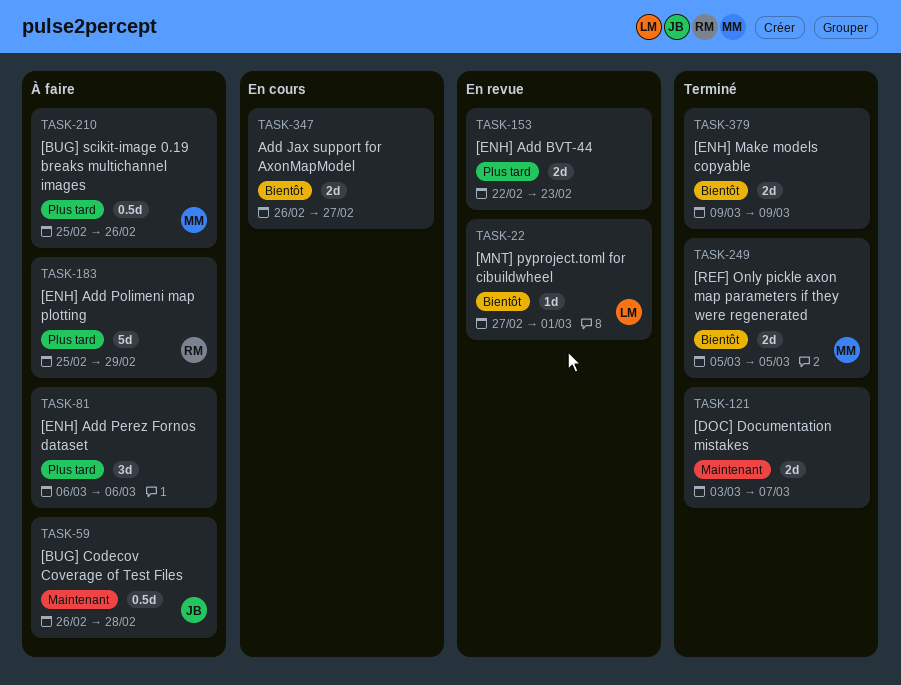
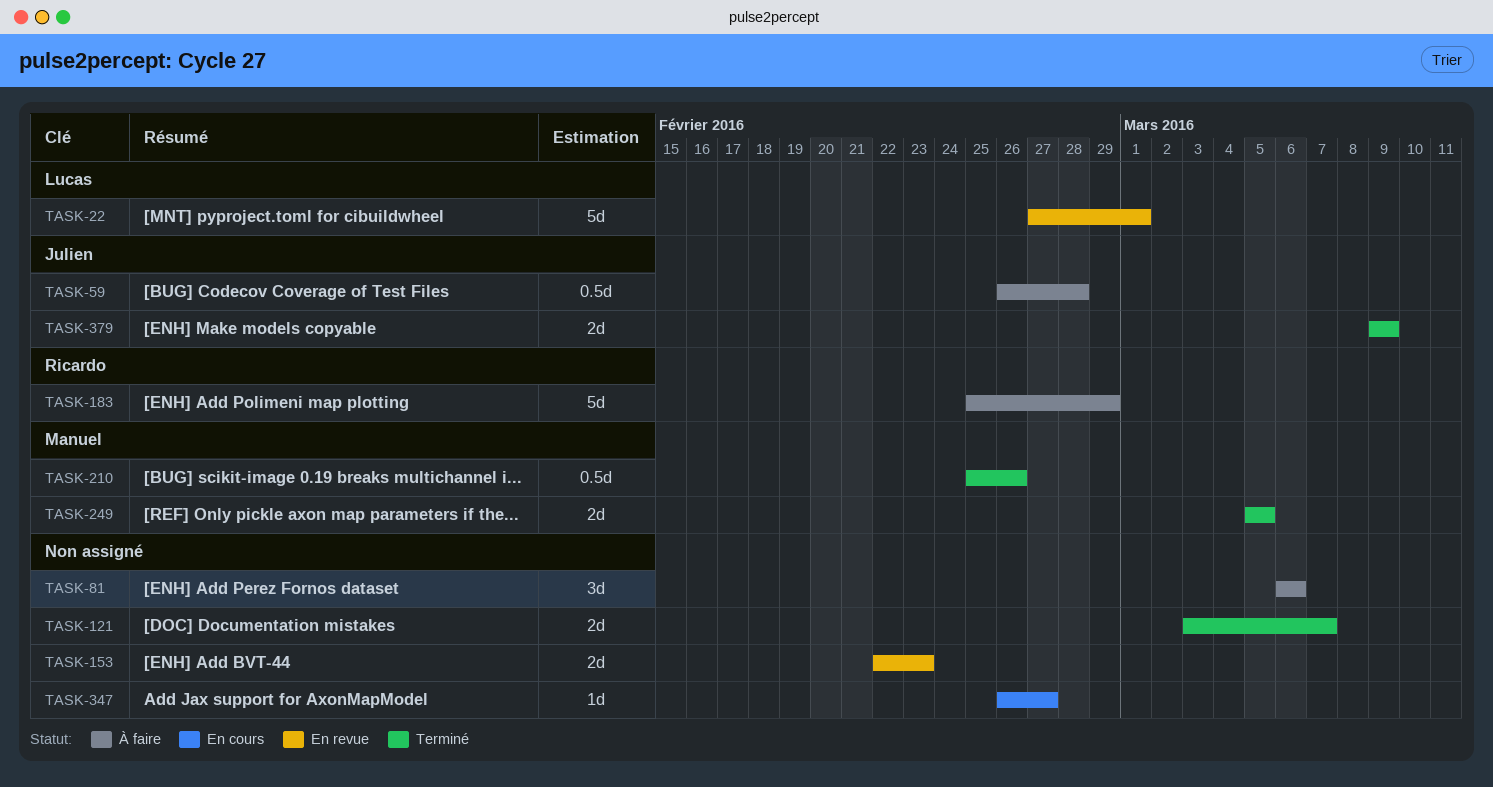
TASK-22, estimate: 1d -> 5d
TASK-210, status: À faire -> Terminé
TASK-347, estimate: 2d -> 1d
TASK-379, owner: none -> Julien

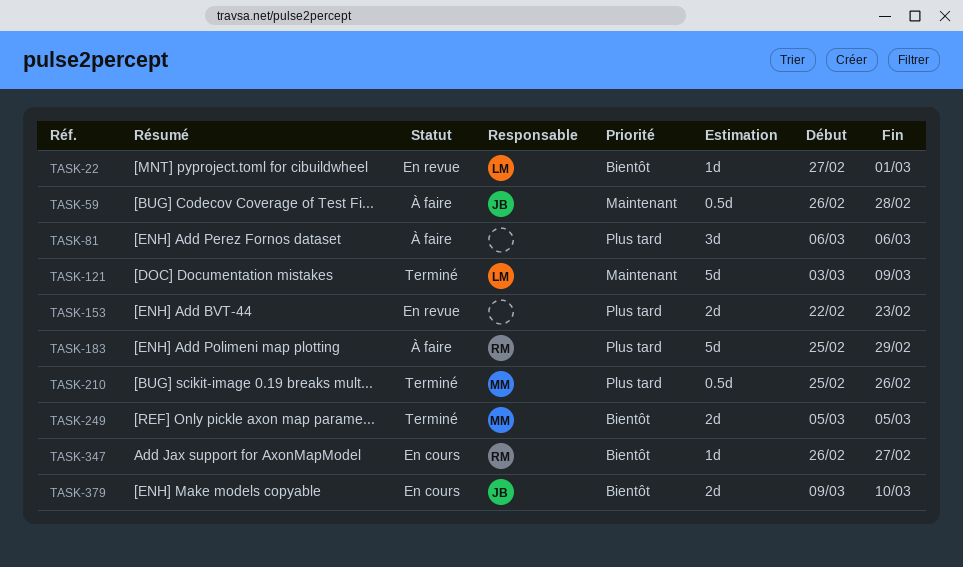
TASK-22, estimate: 5d -> 1d
TASK-121, owner: none -> Lucas
TASK-121, estimate: 2d -> 5d
TASK-121, due: Mar 7 -> Mar 9
TASK-347, owner: none -> Ricardo
TASK-379, status: Terminé -> En cours
TASK-379, due: Mar 9 -> Mar 10

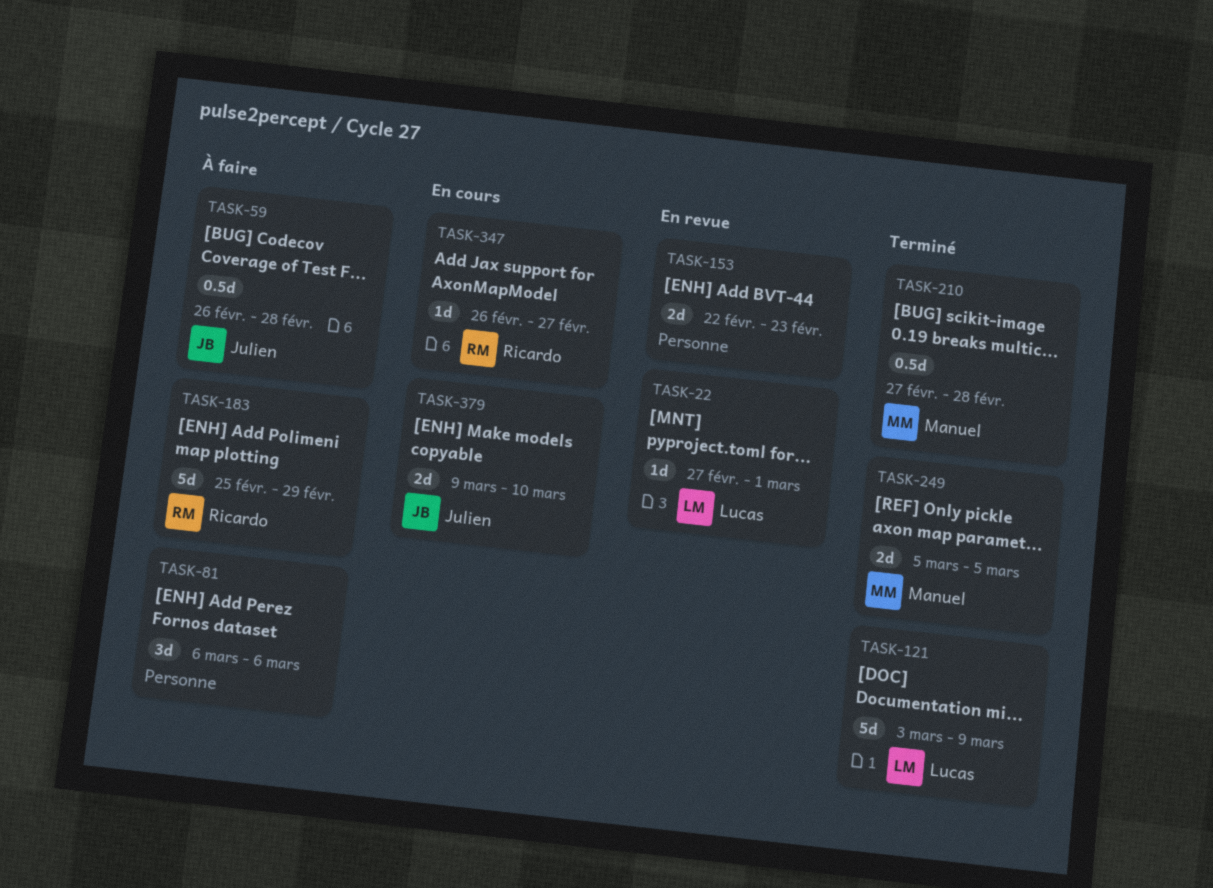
TASK-210, start: Feb 25 -> Feb 27
TASK-210, due: Feb 26 -> Feb 28

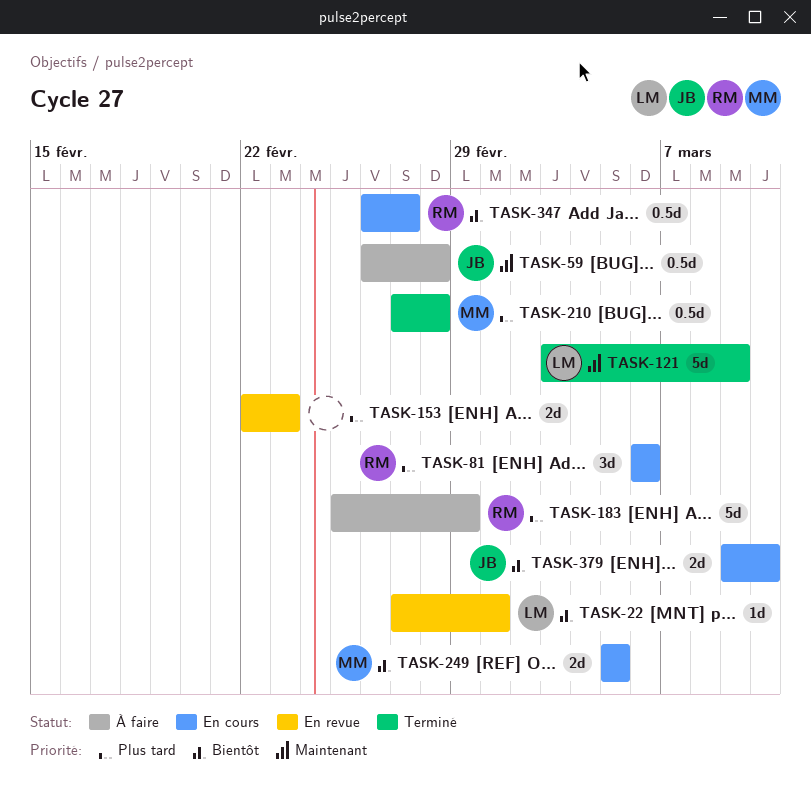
TASK-81, status: À faire -> En cours
TASK-81, owner: none -> Ricardo
TASK-249, status: Terminé -> En cours
TASK-347, estimate: 1d -> 0.5d

